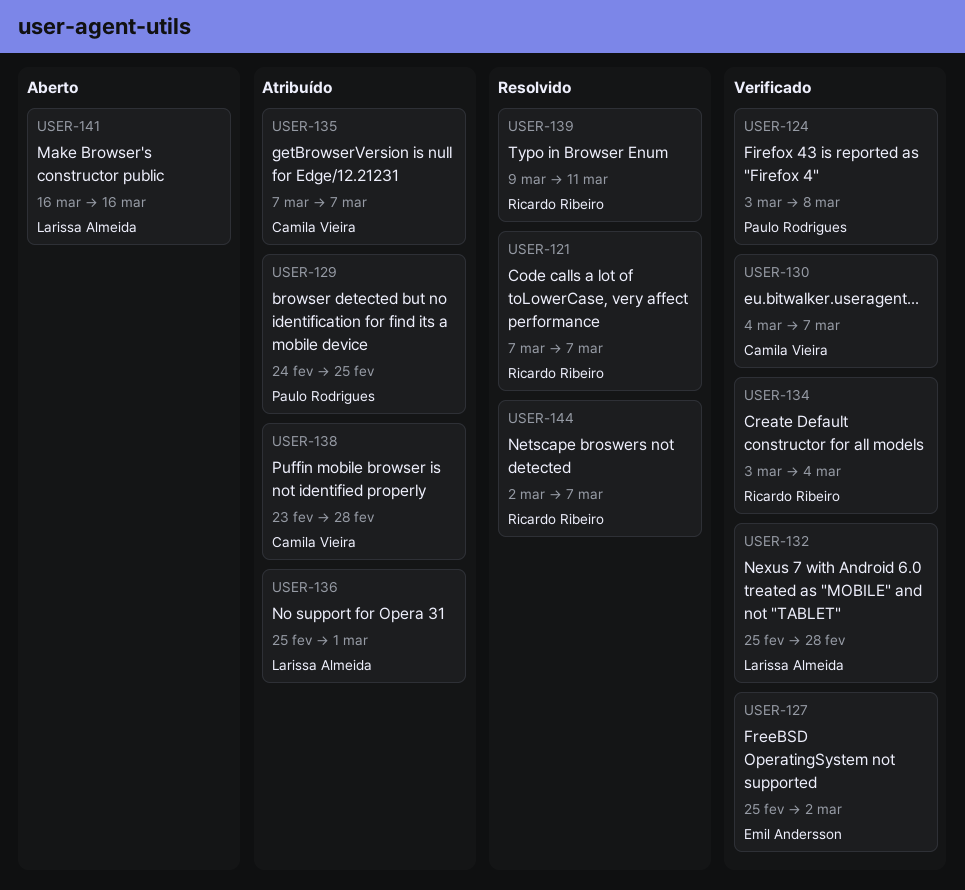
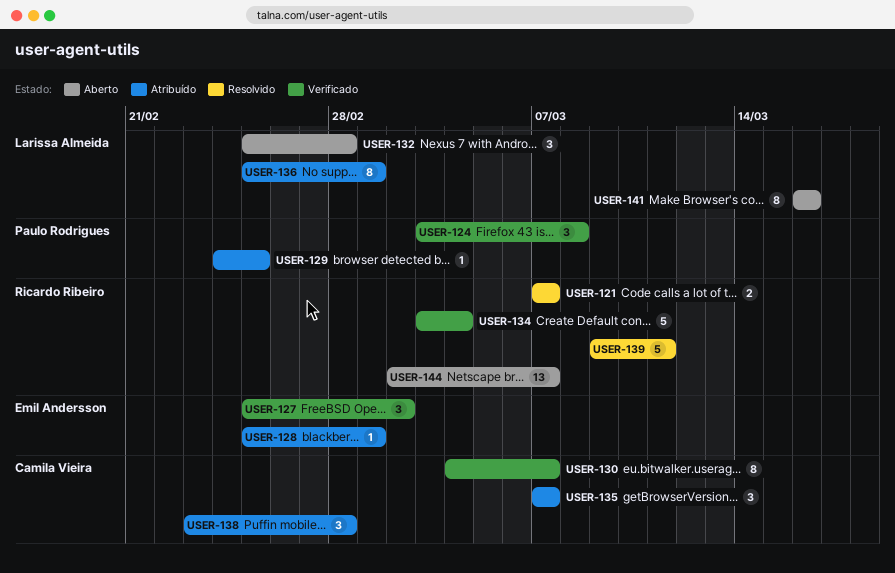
USER-128: none -> present
USER-132, status: Verificado -> Aberto
USER-144, status: Resolvido -> Aberto

